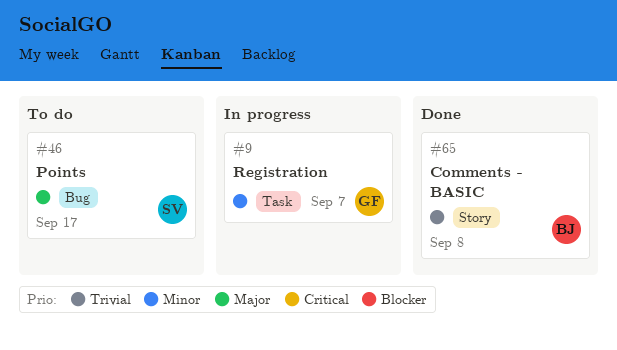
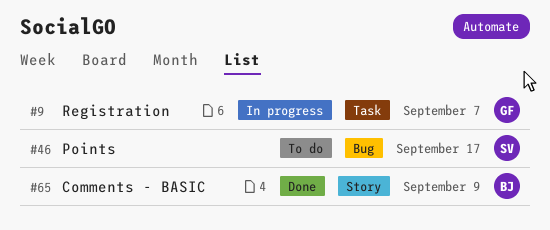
#65, due: Sep 8 -> Sep 9

